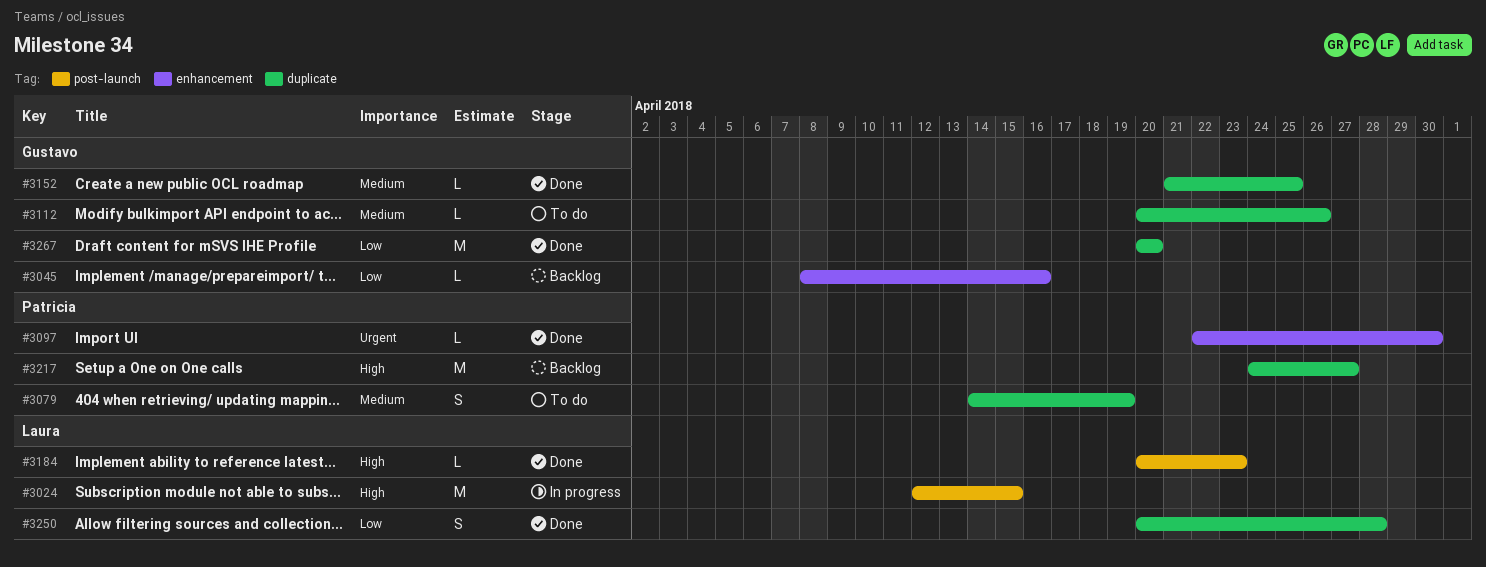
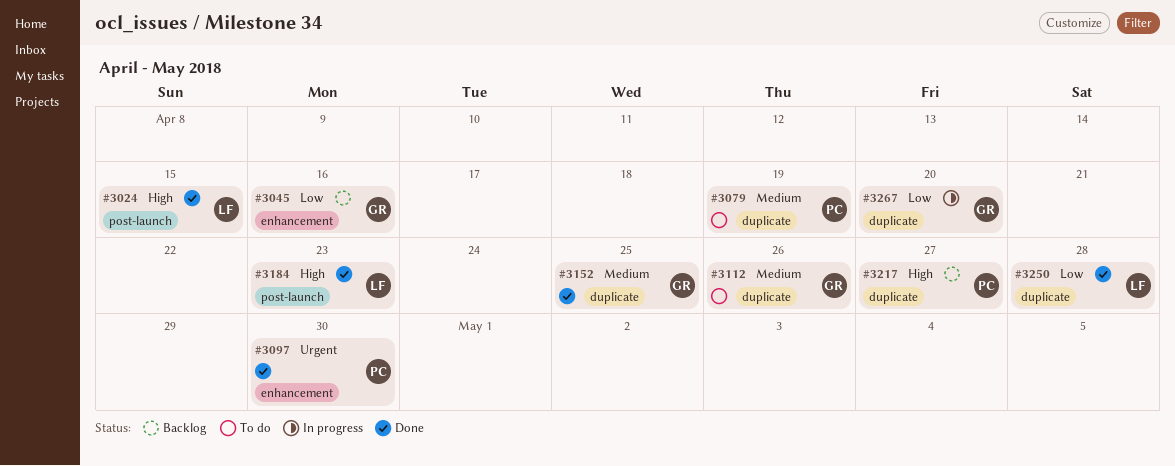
#3024, status: In progress -> Done
#3267, status: Done -> In progress

